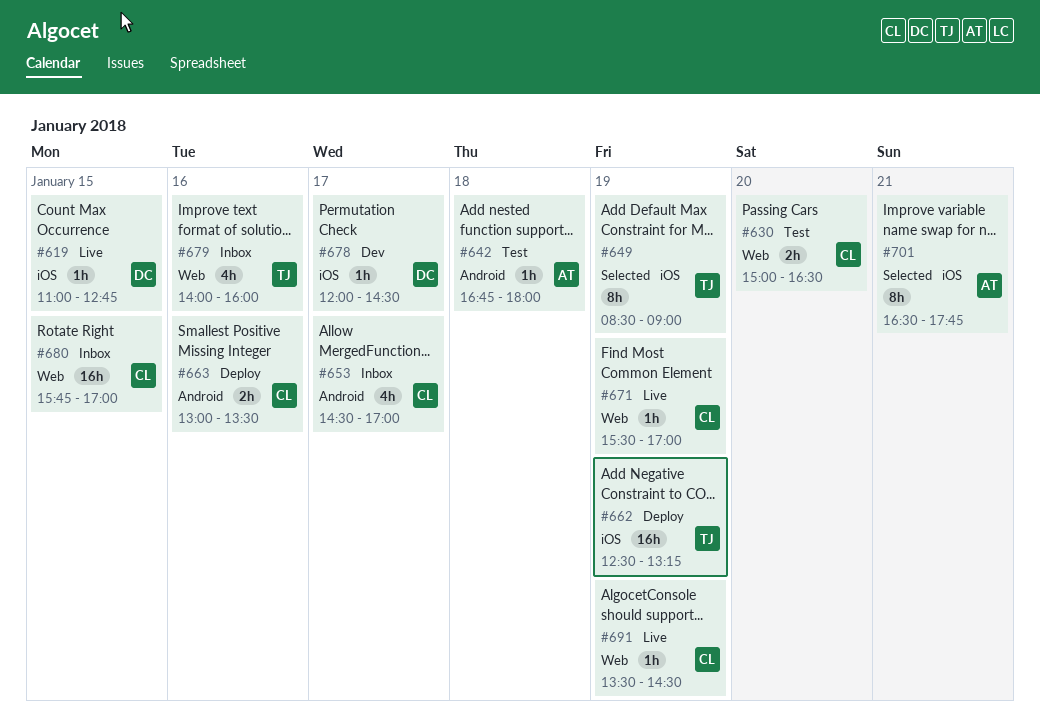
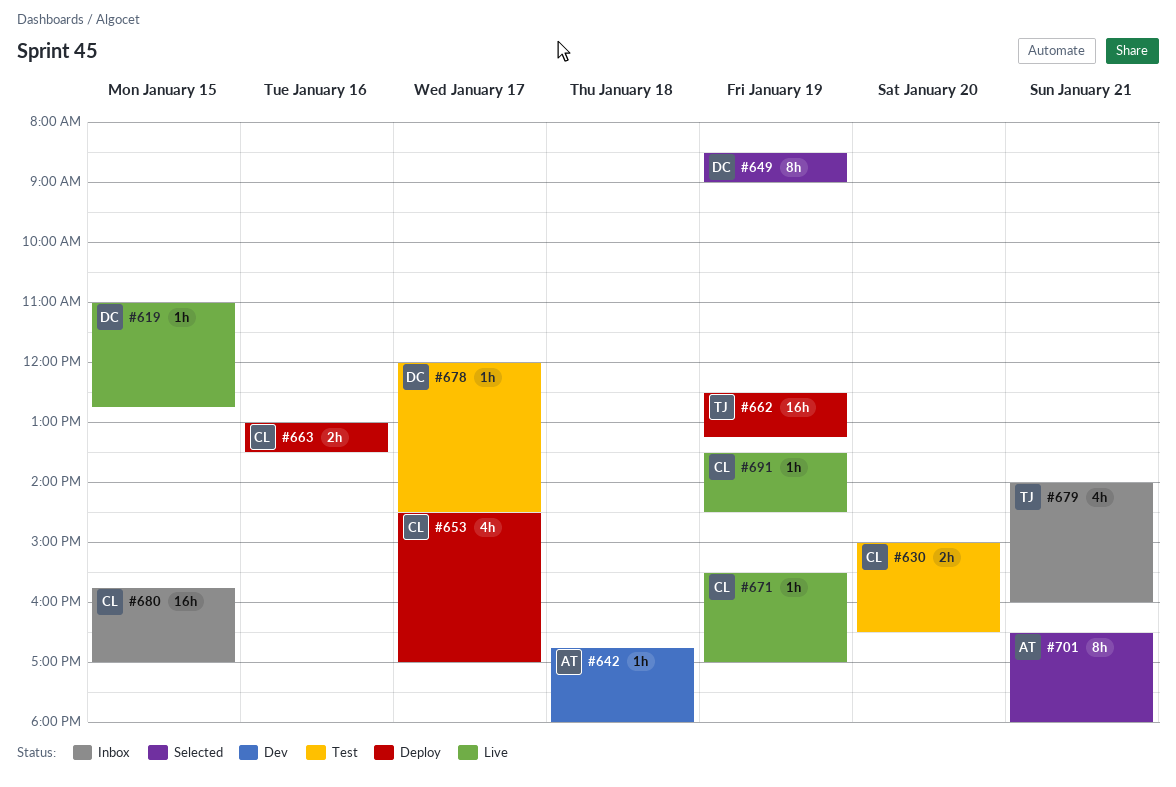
#642, status: Test -> Dev
#649, owner: TJ -> DC
#653, status: Inbox -> Deploy
#678, status: Dev -> Test
#679, day: Jan 16 -> Jan 21
#701, ends: 17:45 -> 18:00

